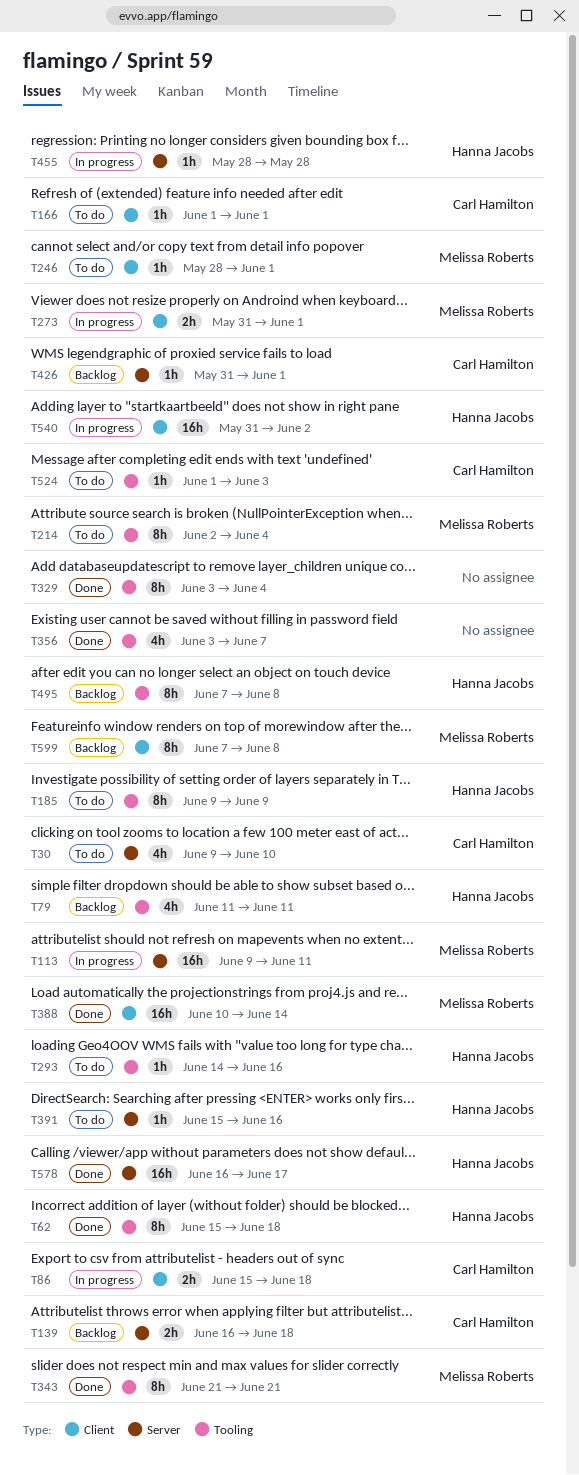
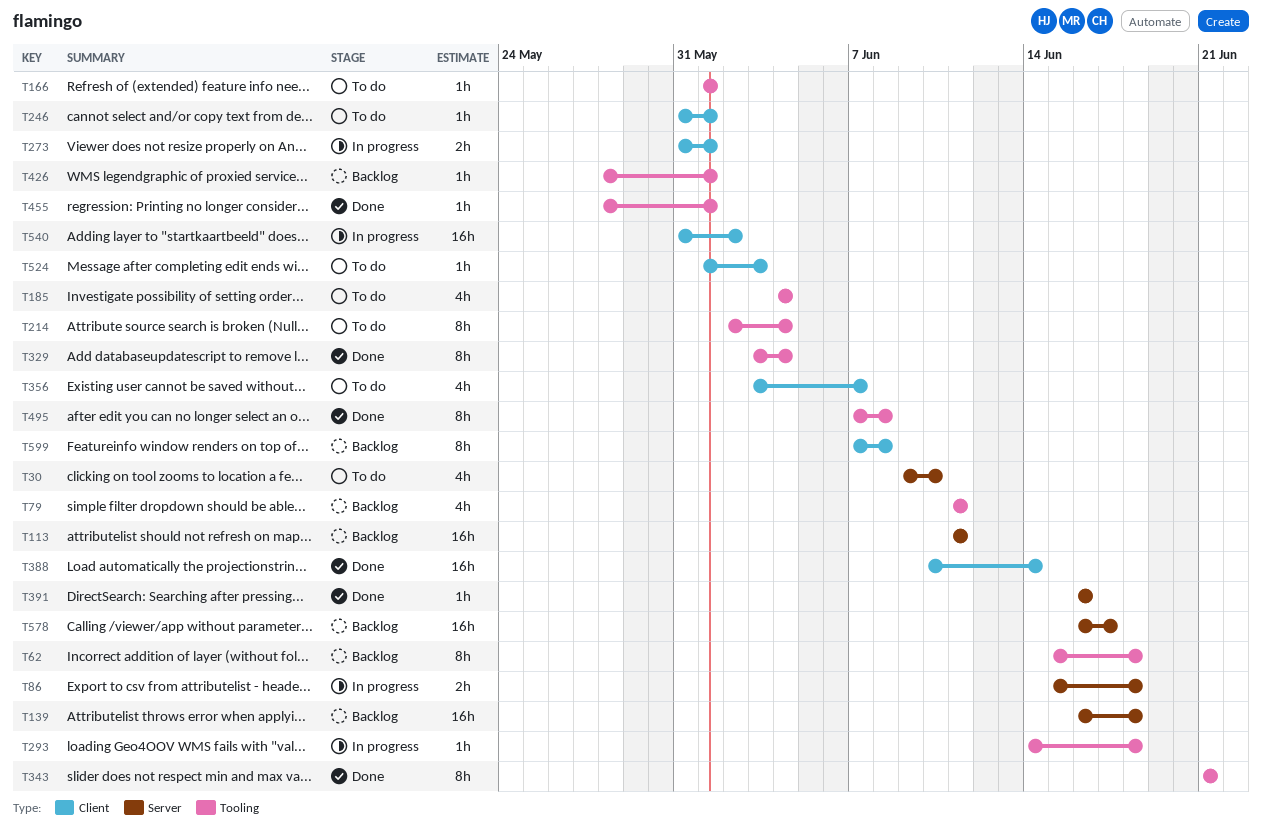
T62, status: Done -> Backlog
T86, label: Client -> Server
T113, status: In progress -> Backlog
T113, start: Jun 9 -> Jun 11
T139, estimate: 2h -> 16h
T166, label: Client -> Tooling
T185, estimate: 8h -> 4h
T185, start: Jun 9 -> Jun 4
T185, due: Jun 9 -> Jun 4
T246, start: May 28 -> May 31
T293, status: To do -> In progress
T293, due: Jun 16 -> Jun 18
T356, status: Done -> To do
T356, label: Tooling -> Client
T391, status: To do -> Done
T391, start: Jun 15 -> Jun 16
T426, label: Server -> Tooling
T426, start: May 31 -> May 28
T455, status: In progress -> Done
T455, label: Server -> Tooling
T455, due: May 28 -> Jun 1
T495, status: Backlog -> Done
T524, label: Tooling -> Client
T578, status: Done -> Backlog

